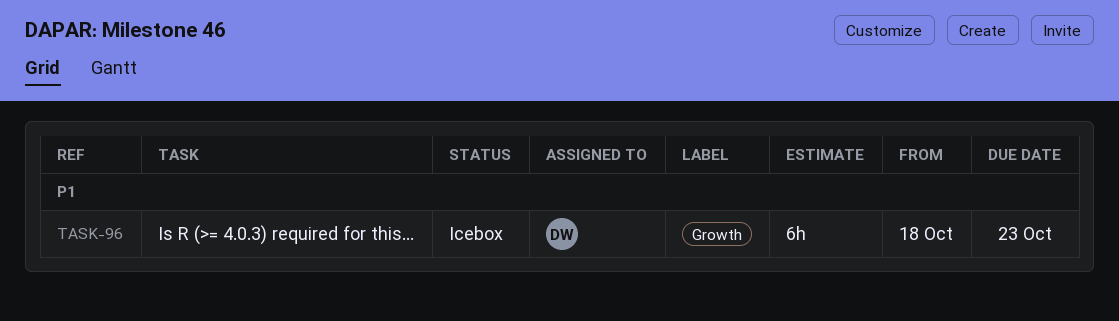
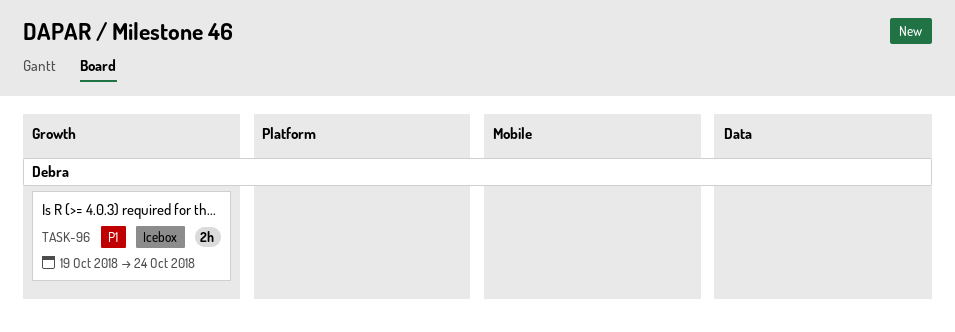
TASK-96, estimate: 6h -> 2h
TASK-96, start: Oct 18 -> Oct 19
TASK-96, due: Oct 23 -> Oct 24

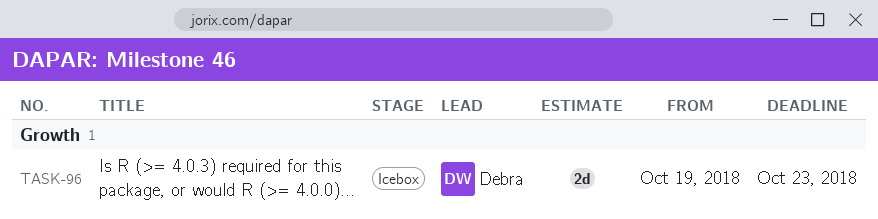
TASK-96, estimate: 2h -> 2d
TASK-96, due: Oct 24 -> Oct 23

